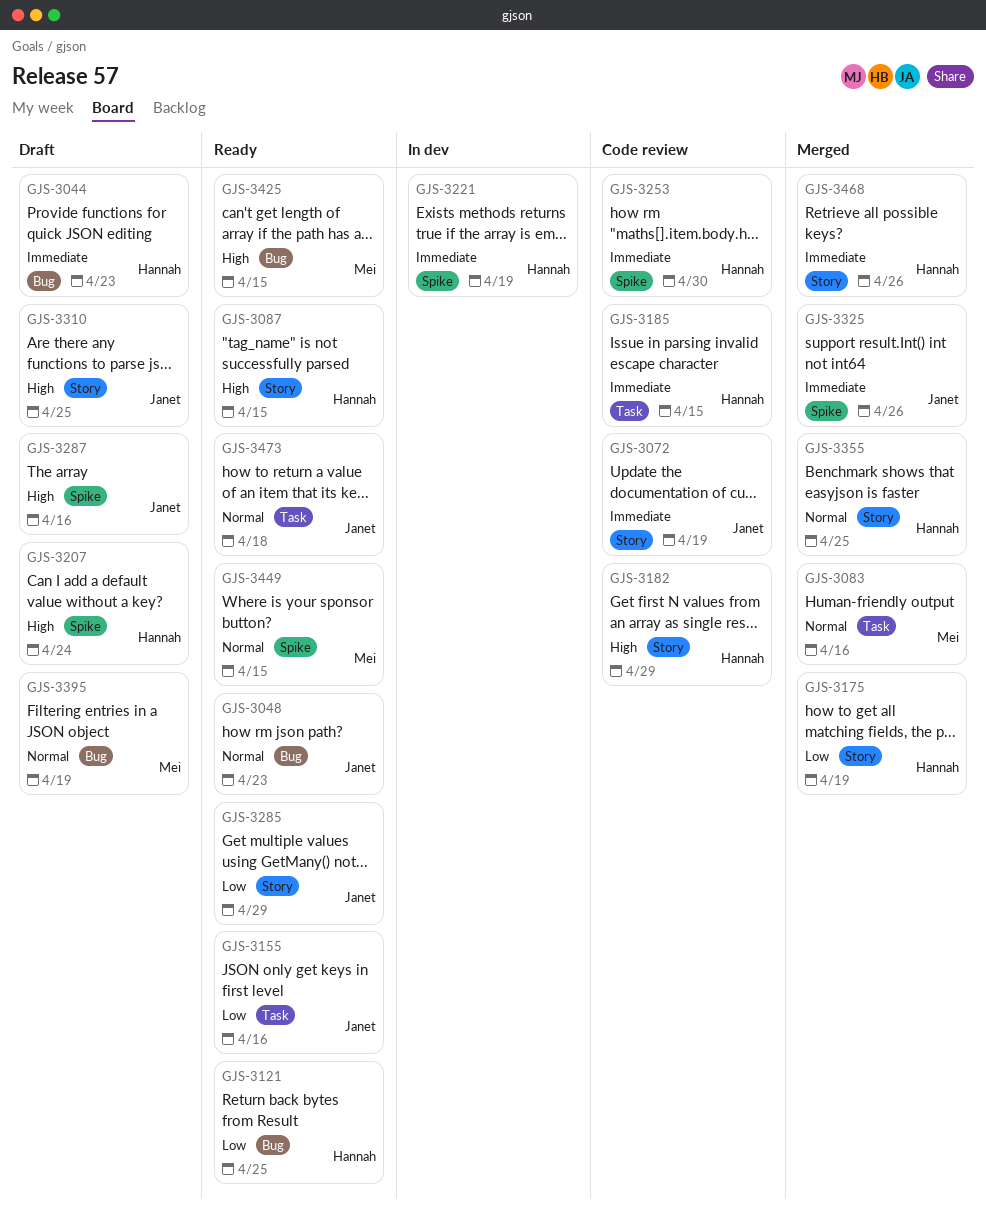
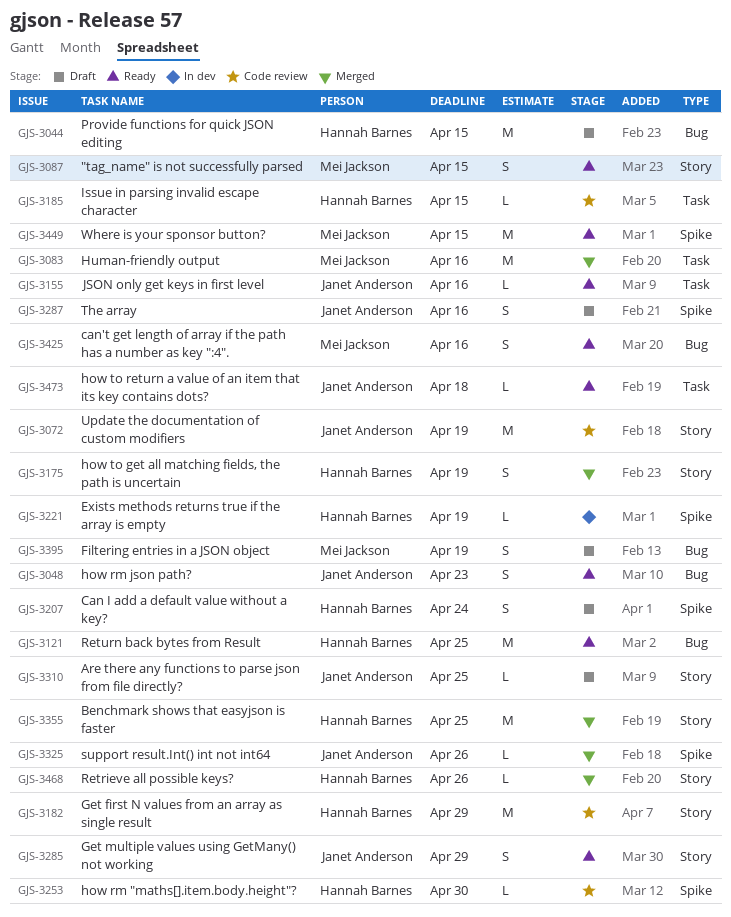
GJS-3044, due: Apr 23 -> Apr 15
GJS-3087, owner: Hannah Barnes -> Mei Jackson
GJS-3425, due: Apr 15 -> Apr 16

